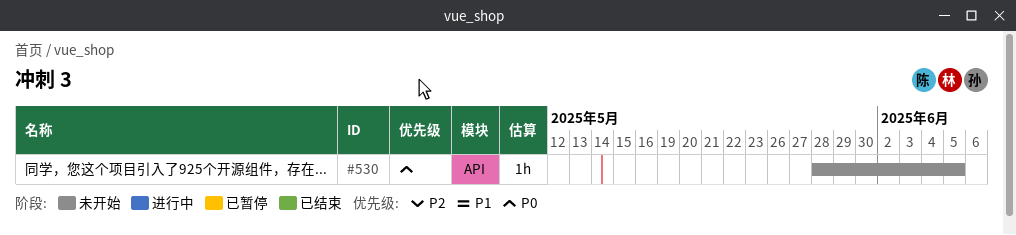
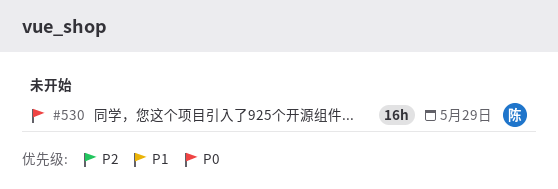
#530, estimate: 1h -> 16h
#530, due: Jun 5 -> May 29

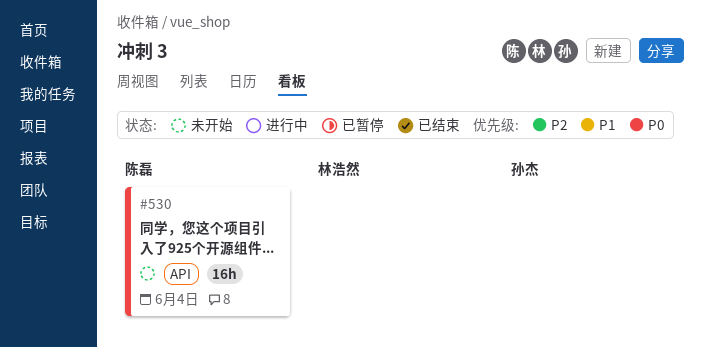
#530, due: May 29 -> Jun 4

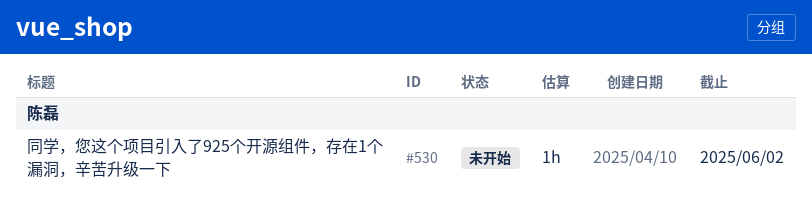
#530, estimate: 16h -> 1h
#530, due: Jun 4 -> Jun 2

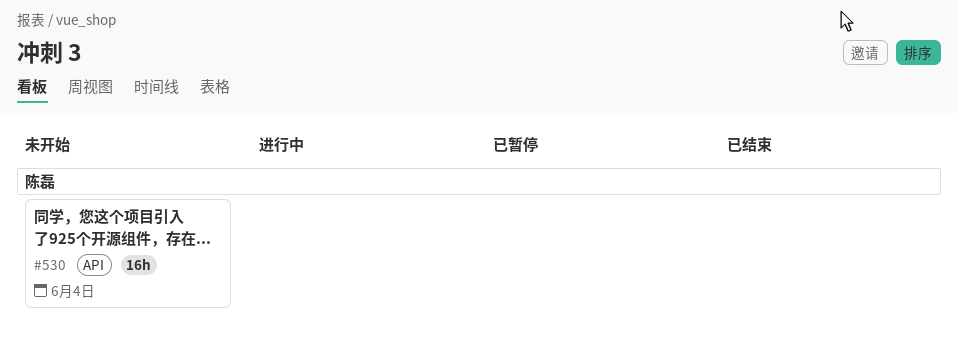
#530, estimate: 1h -> 16h
#530, due: Jun 2 -> Jun 4

